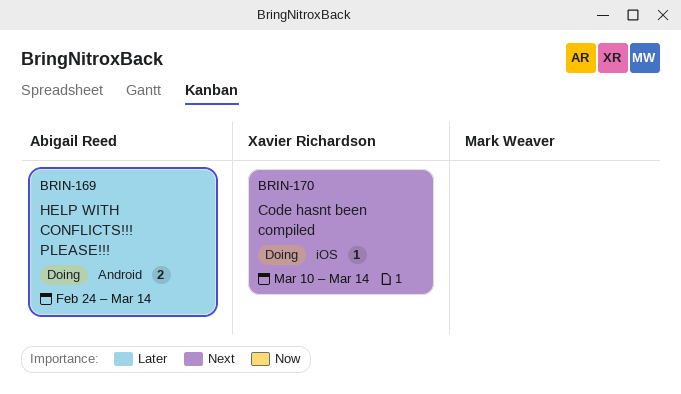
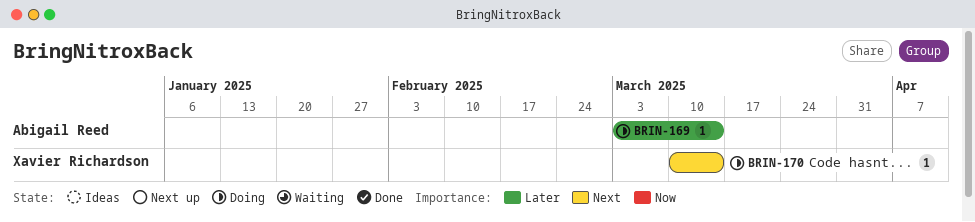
BRIN-169, estimate: 2 -> 1
BRIN-169, start: Feb 24 -> Mar 3

